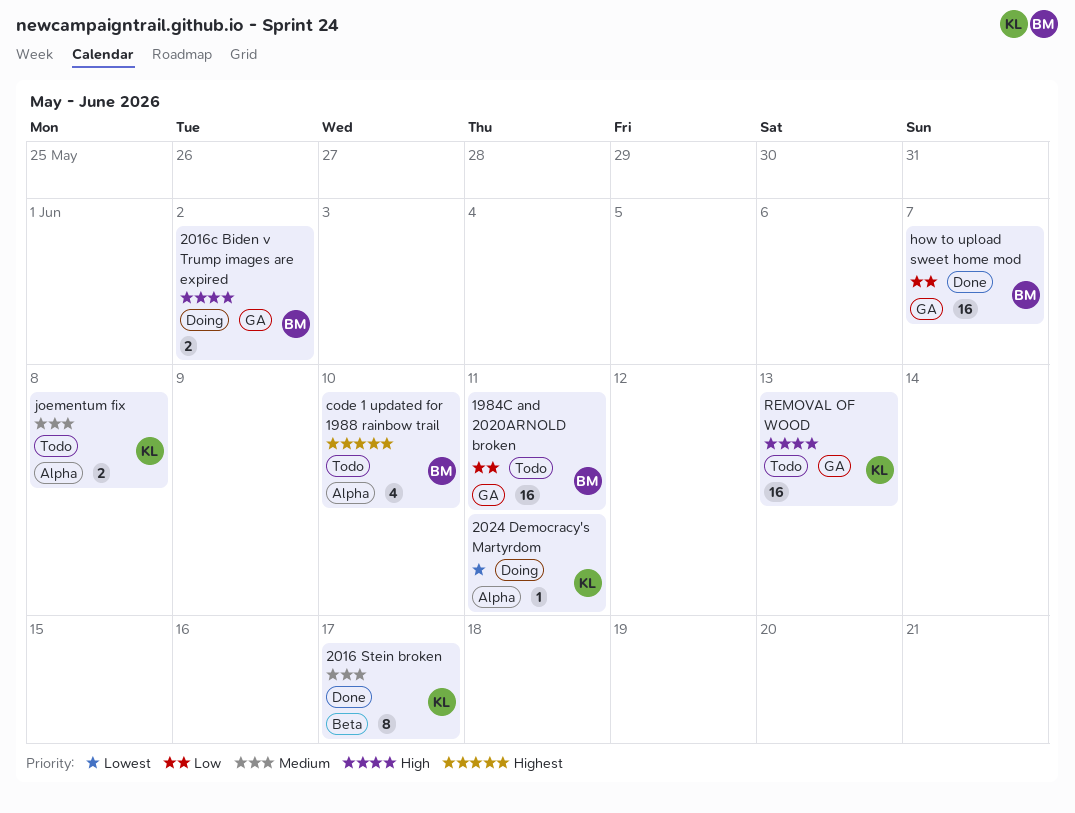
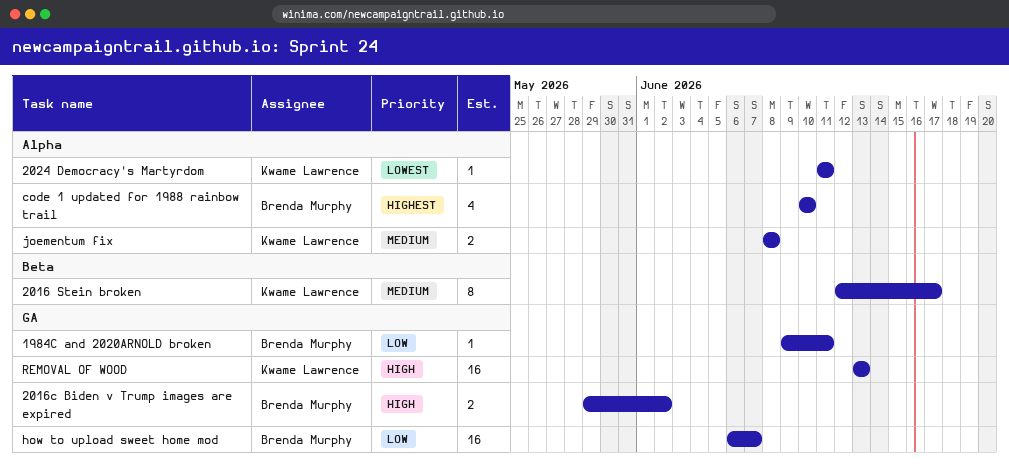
1984C and 2020ARNOLD broken, estimate: 16 -> 1

